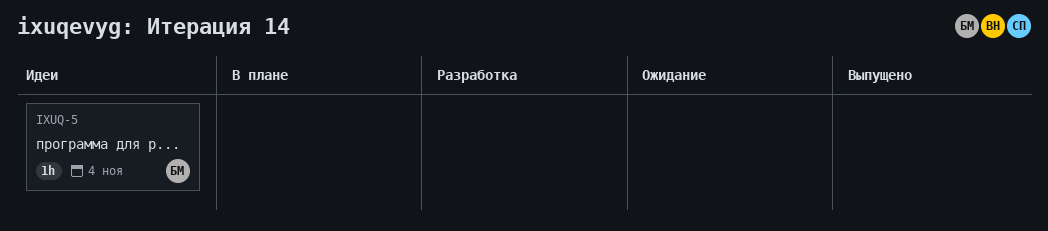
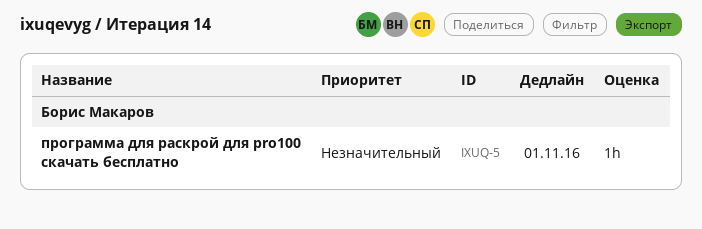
IXUQ-5, due: Nov 4 -> Nov 1

